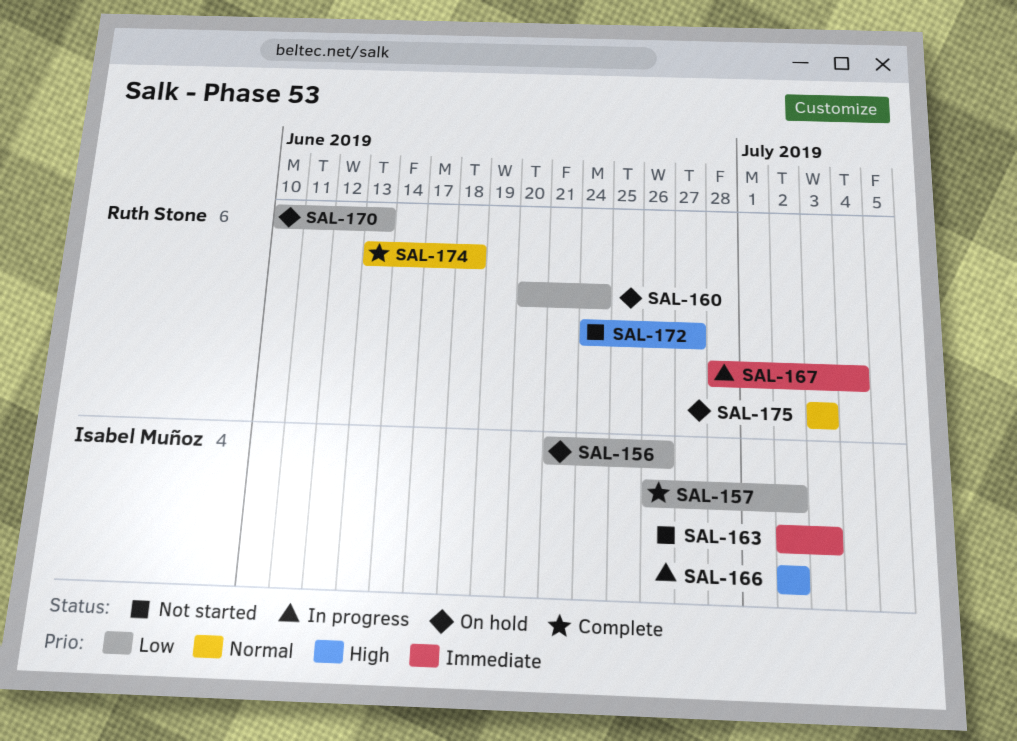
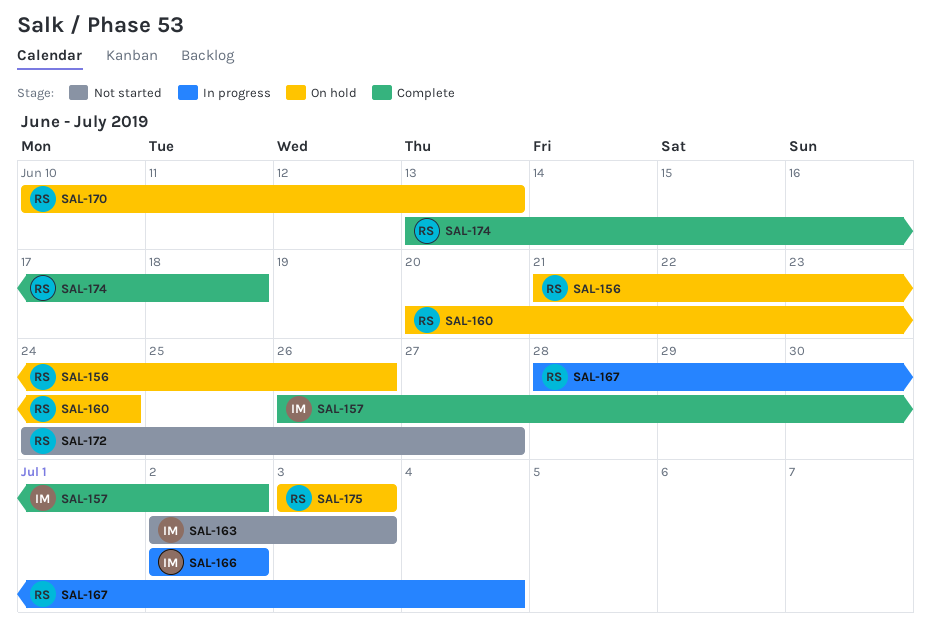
SAL-156, owner: Isabel Muñoz -> Ruth Stone

